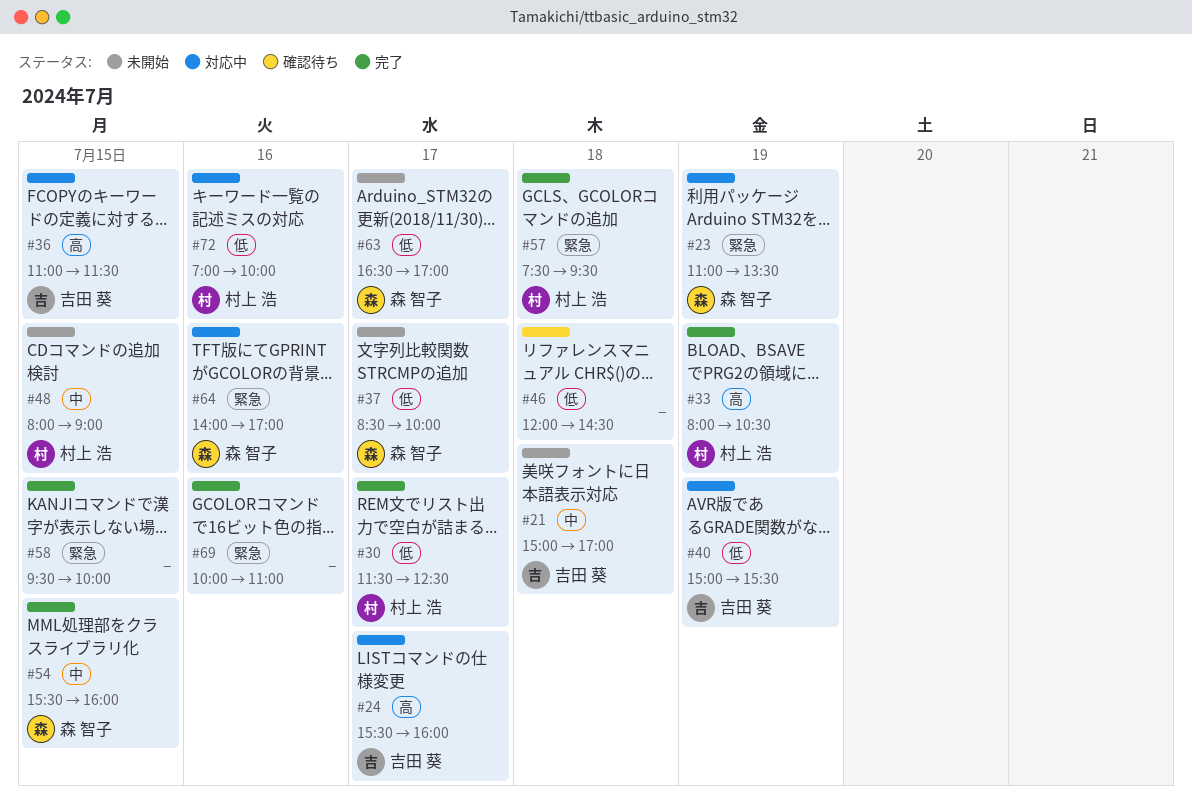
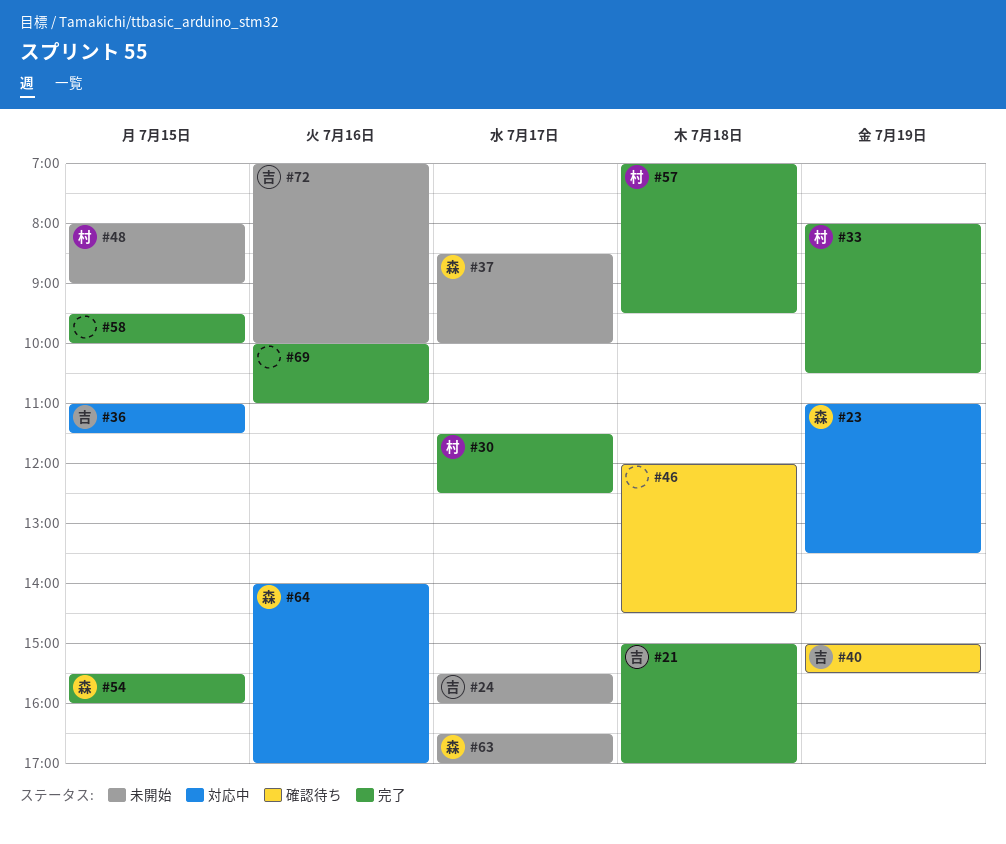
#21, status: 未開始 -> 完了
#24, status: 対応中 -> 未開始
#40, status: 対応中 -> 確認待ち
#57, begins: 07:30 -> 07:00
#72, status: 対応中 -> 未開始
#72, owner: 村上 浩 -> 吉田 葵

